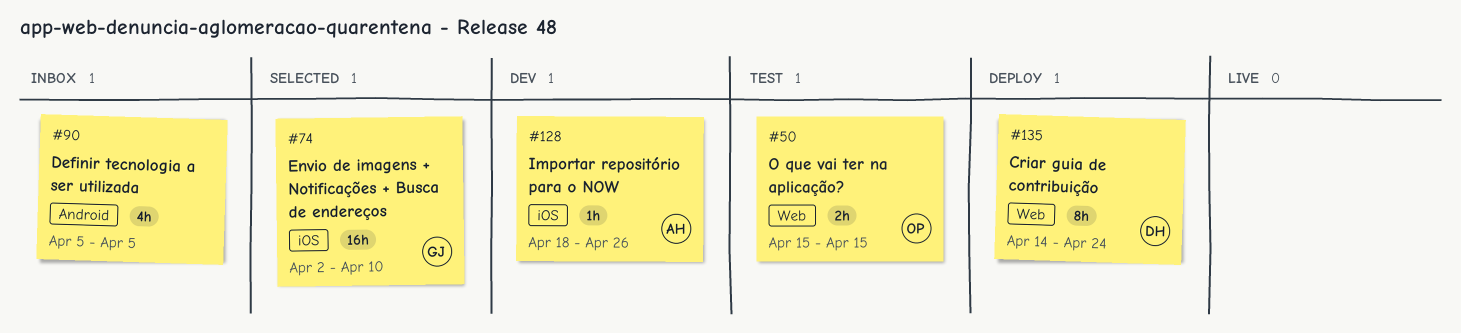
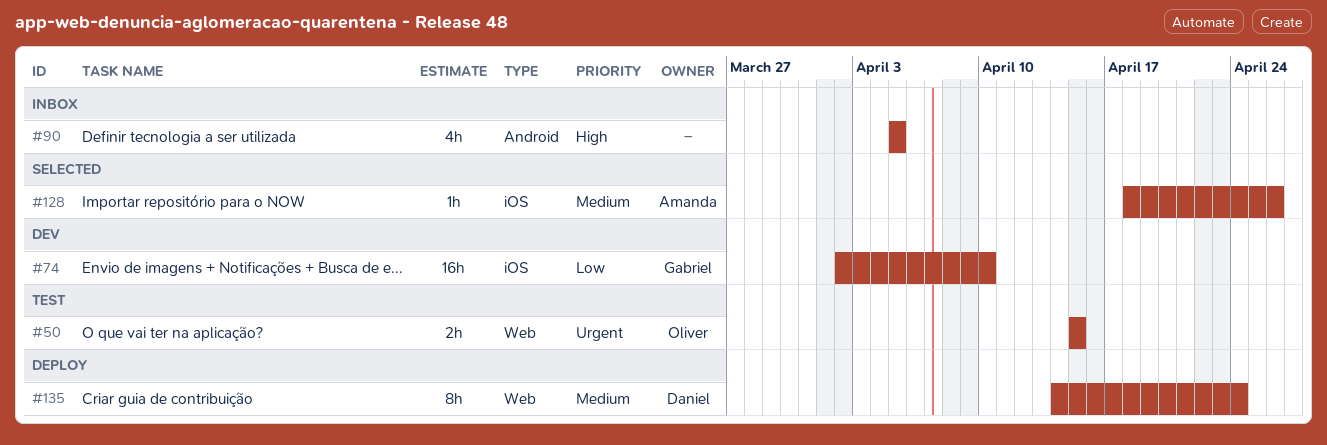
#74, status: Selected -> Dev
#128, status: Dev -> Selected

